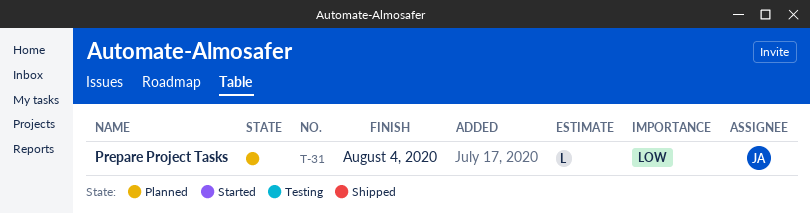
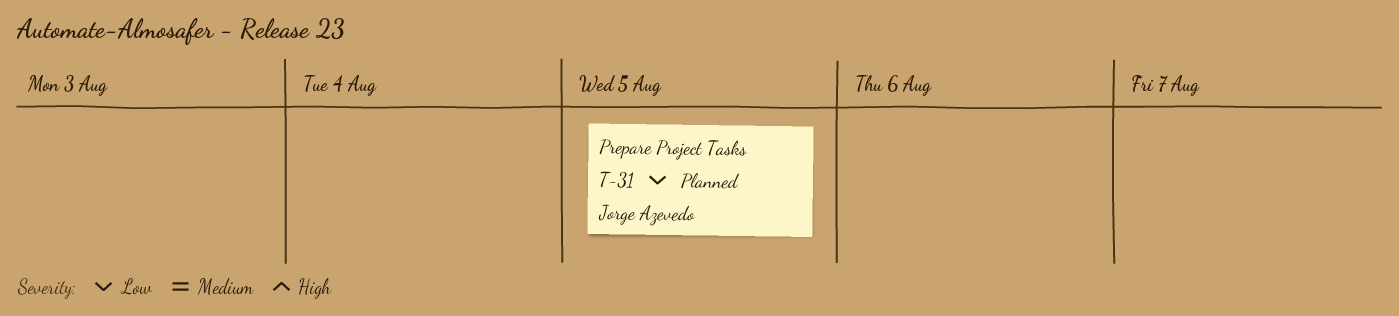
T-31, due: Aug 4 -> Aug 5

